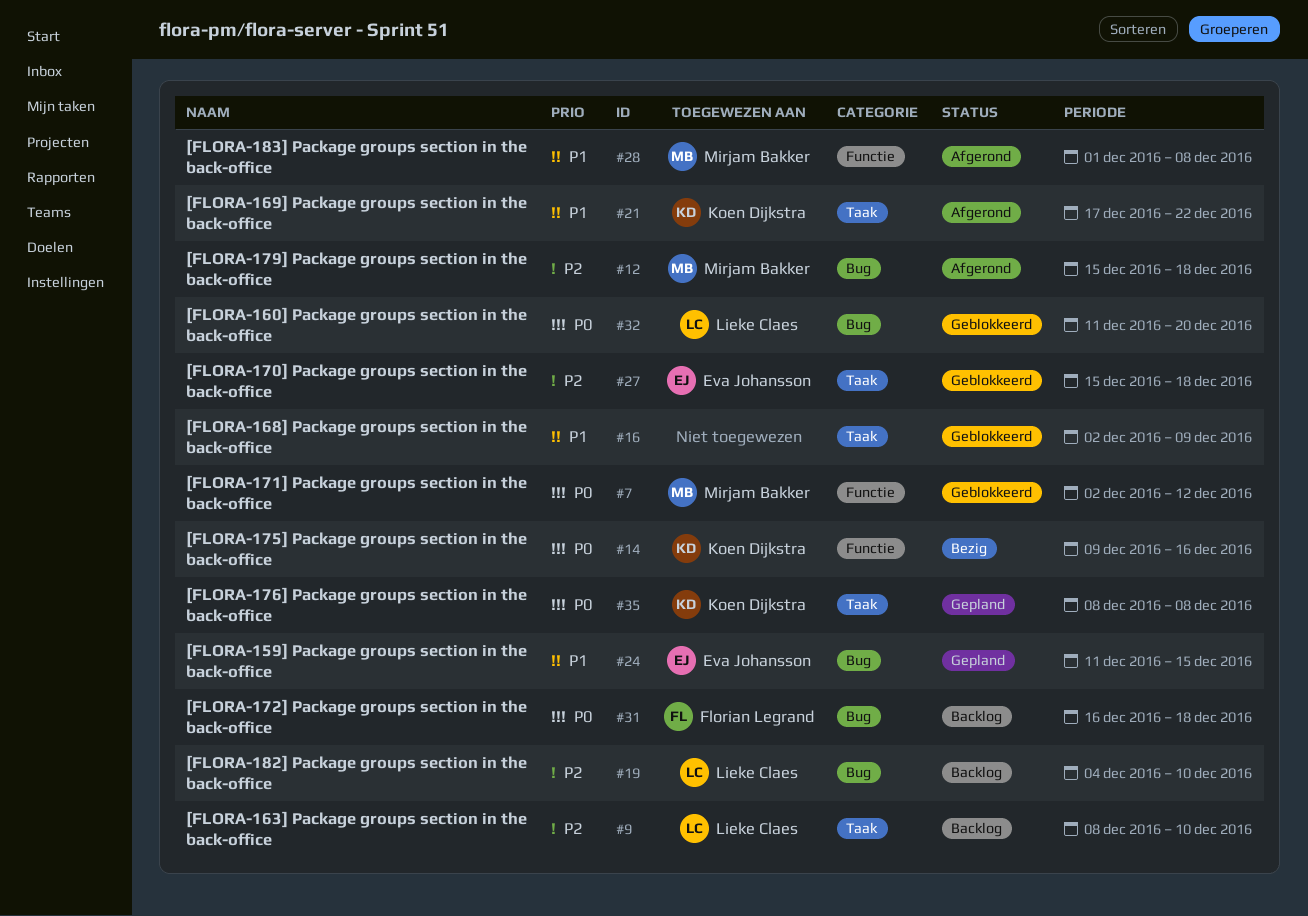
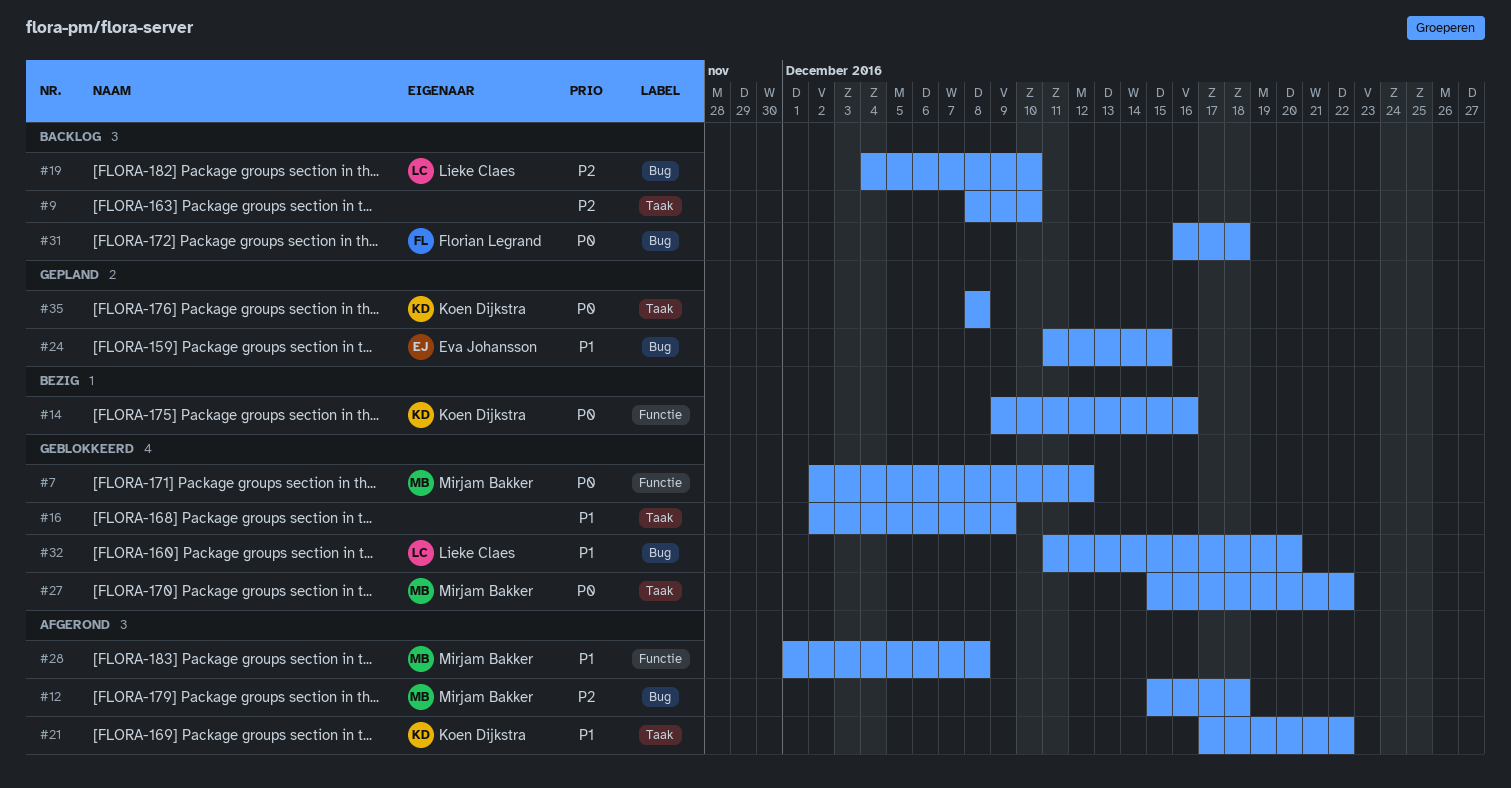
#9, owner: Lieke Claes -> none
#27, owner: Eva Johansson -> Mirjam Bakker
#27, priority: P2 -> P0
#27, due: Dec 18 -> Dec 22
#32, priority: P0 -> P1

